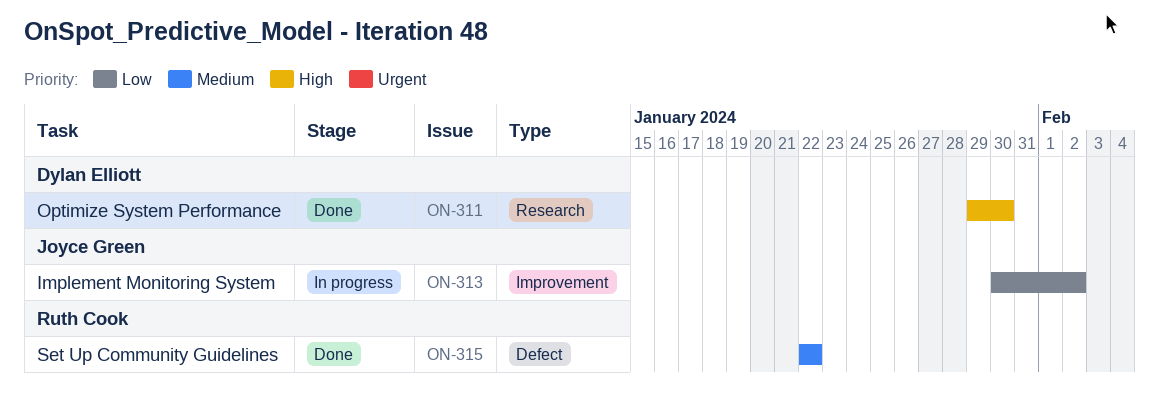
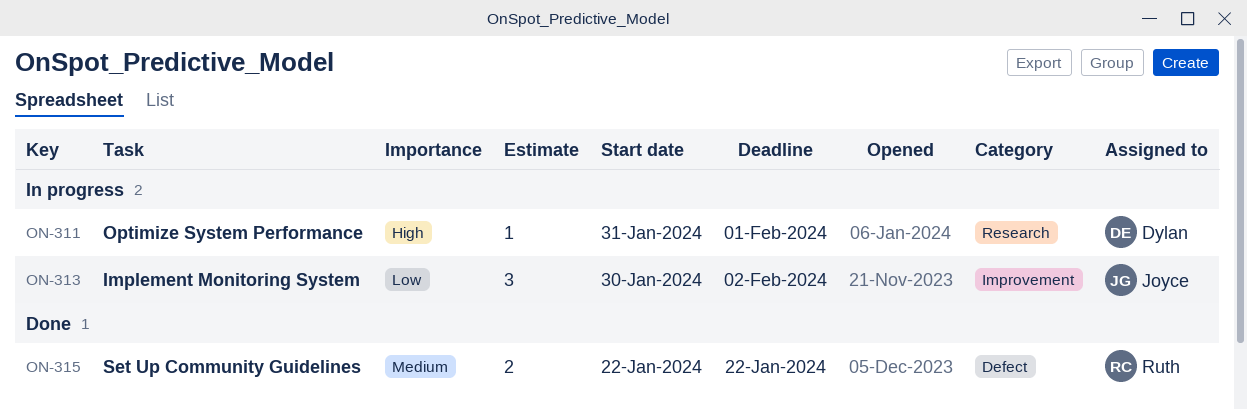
ON-311, status: Done -> In progress
ON-311, start: Jan 29 -> Jan 31
ON-311, due: Jan 30 -> Feb 1

